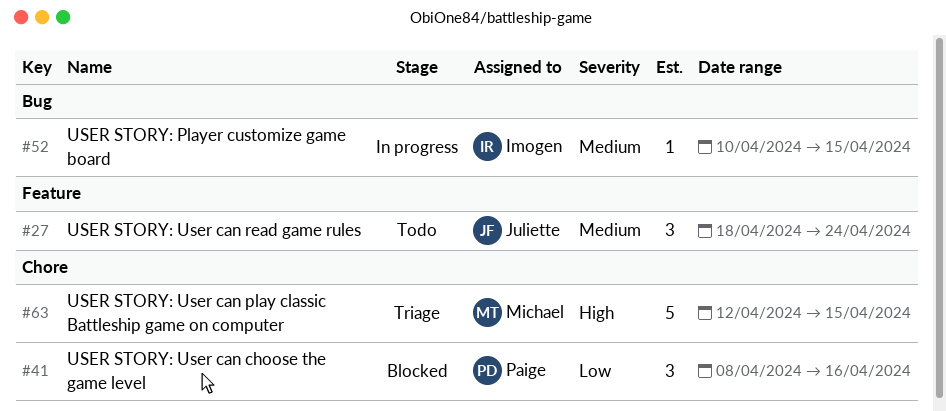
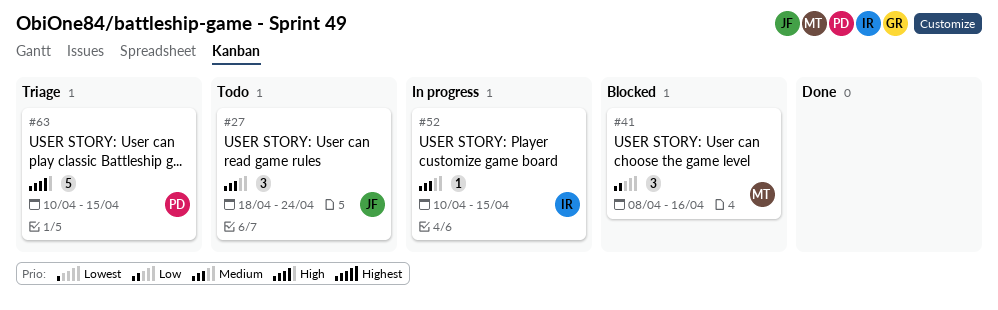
#41, owner: Paige -> Michael
#63, owner: Michael -> Paige
#63, start: Apr 12 -> Apr 10

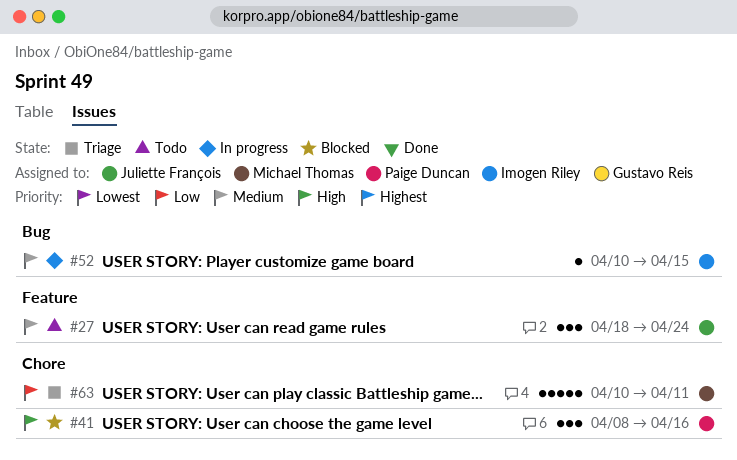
#41, owner: Michael Thomas -> Paige Duncan
#41, priority: Low -> High
#63, owner: Paige Duncan -> Michael Thomas
#63, priority: High -> Low
#63, due: Apr 15 -> Apr 11

